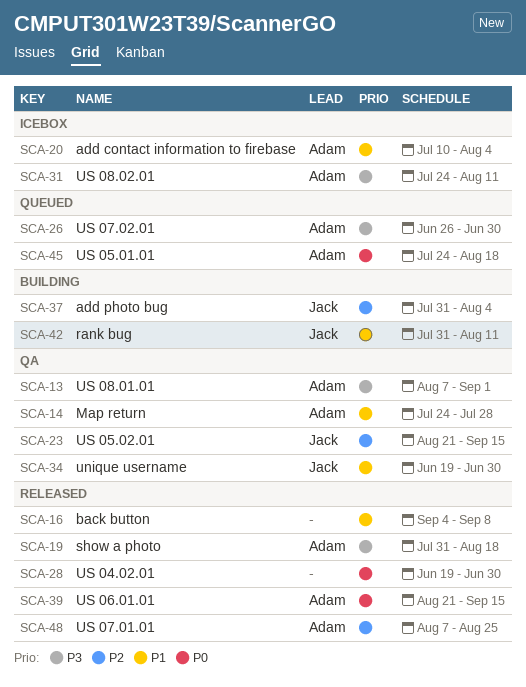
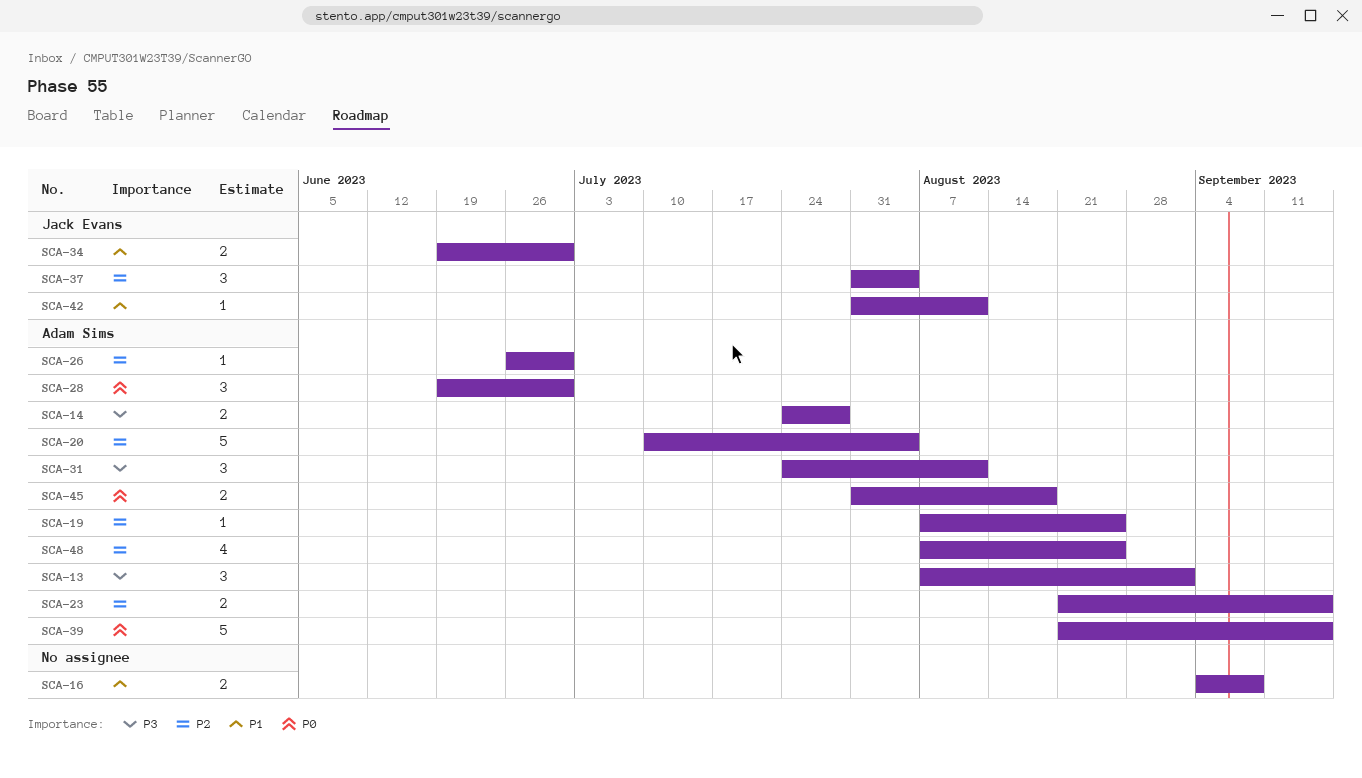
SCA-14, priority: P1 -> P3
SCA-19, priority: P3 -> P2
SCA-19, start: Jul 31 -> Aug 7
SCA-19, due: Aug 18 -> Aug 25
SCA-20, priority: P1 -> P2
SCA-23, owner: Jack Evans -> Adam Sims
SCA-26, priority: P3 -> P2
SCA-28, owner: none -> Adam Sims
SCA-45, start: Jul 24 -> Jul 31

